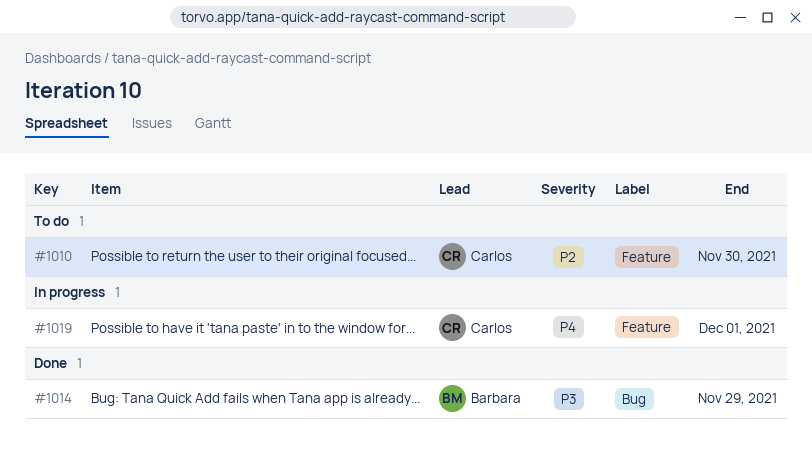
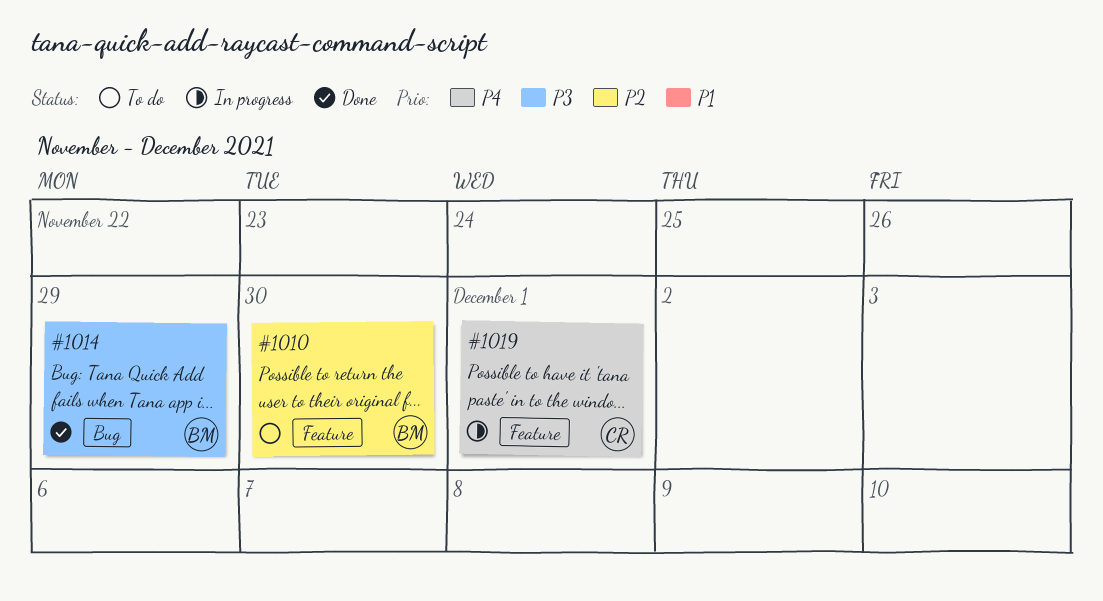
#1010, owner: Carlos -> Barbara

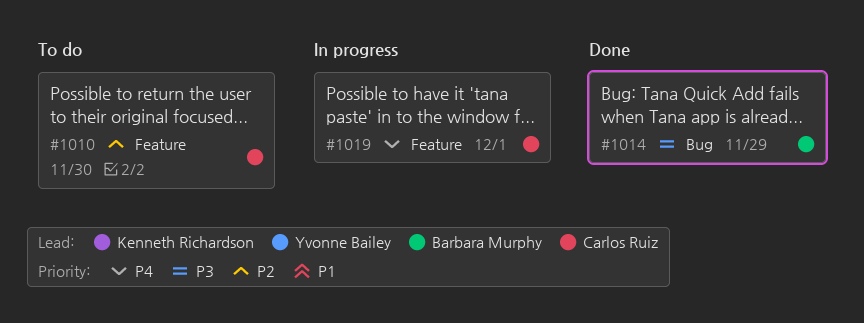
#1010, owner: Barbara Murphy -> Carlos Ruiz

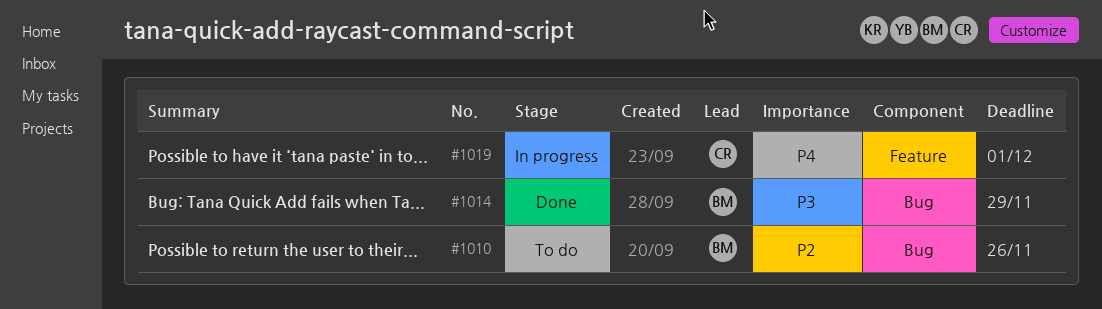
#1010, owner: Carlos Ruiz -> Barbara Murphy
#1010, label: Feature -> Bug
#1010, due: Nov 30 -> Nov 26

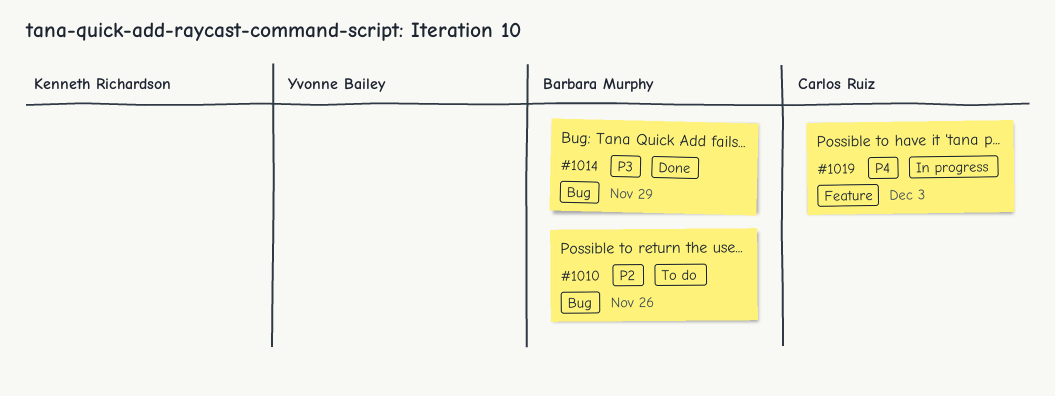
#1019, due: Dec 1 -> Dec 3

